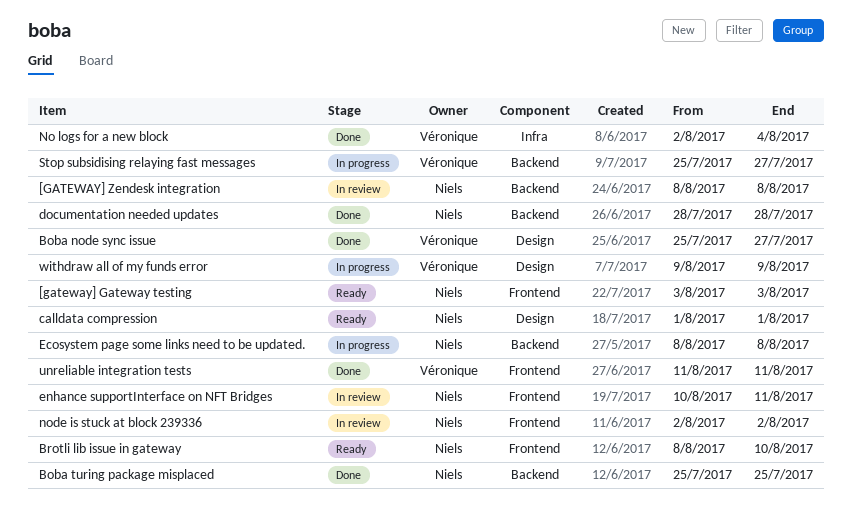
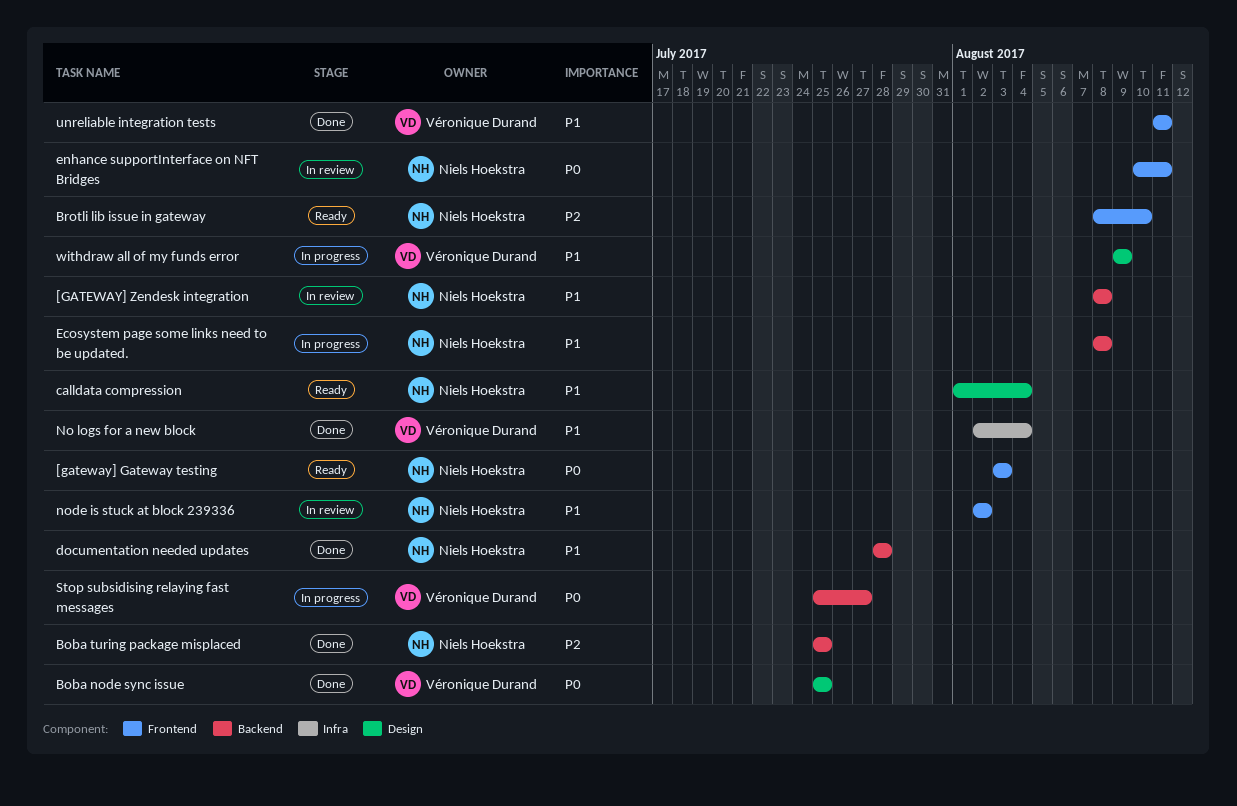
Boba node sync issue, due: Jul 27 -> Jul 25
calldata compression, due: Aug 1 -> Aug 4

